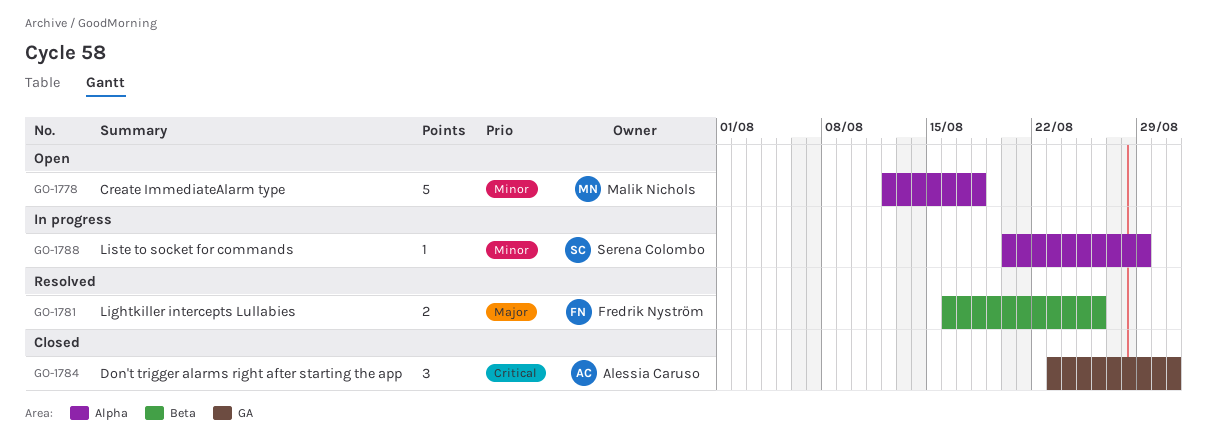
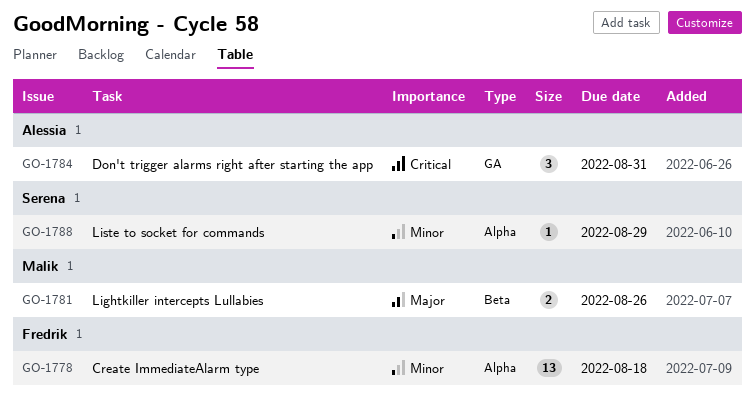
GO-1778, owner: Malik Nichols -> Fredrik Nyström
GO-1778, estimate: 5 -> 13
GO-1781, owner: Fredrik Nyström -> Malik Nichols

